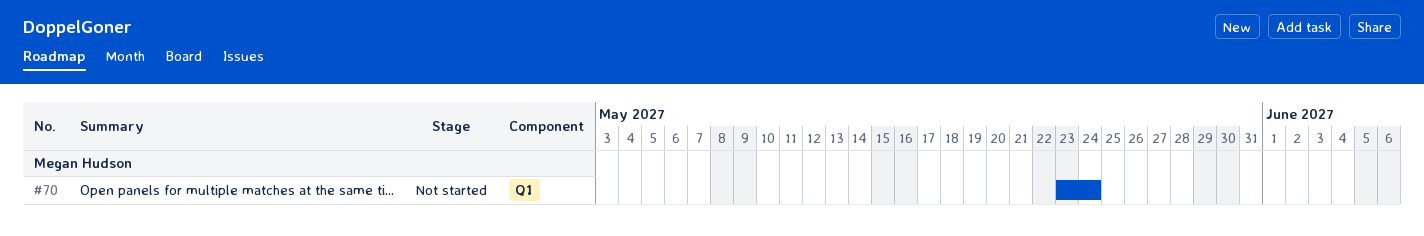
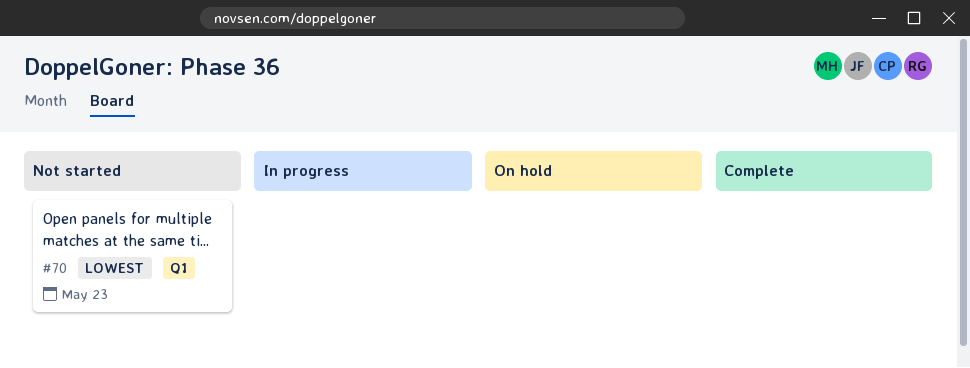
#70, due: May 24 -> May 23

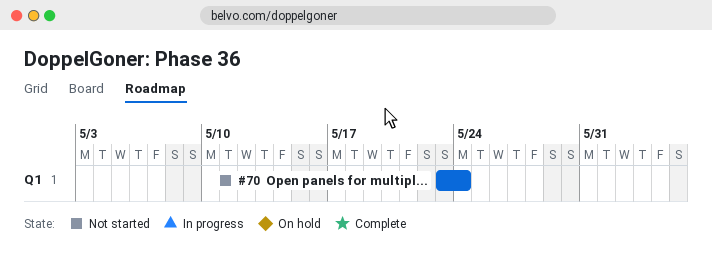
#70, due: May 23 -> May 24

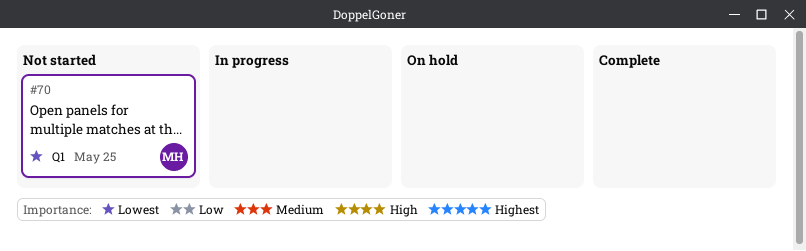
#70, due: May 24 -> May 25

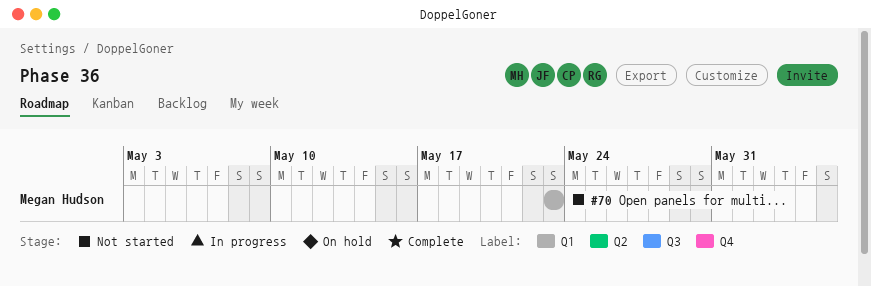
#70, due: May 25 -> May 23

